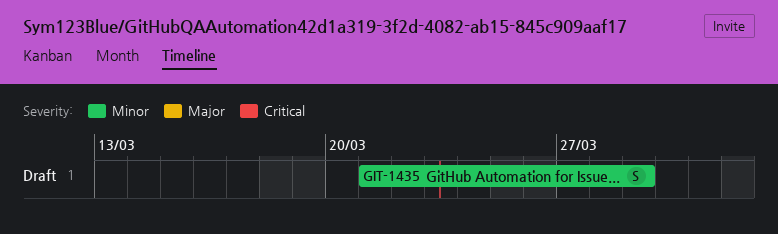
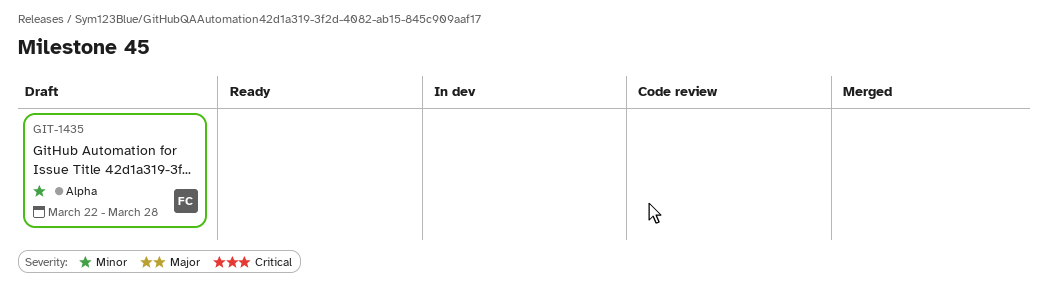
GIT-1435, start: Mar 21 -> Mar 22
GIT-1435, due: Mar 29 -> Mar 28

